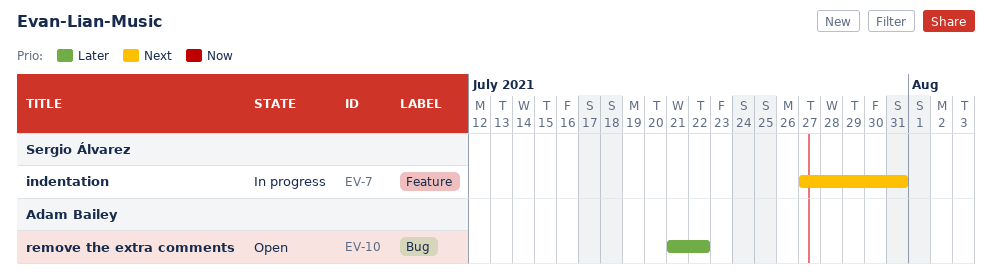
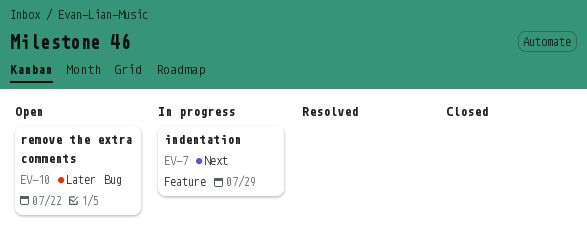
EV-7, due: Jul 31 -> Jul 29

